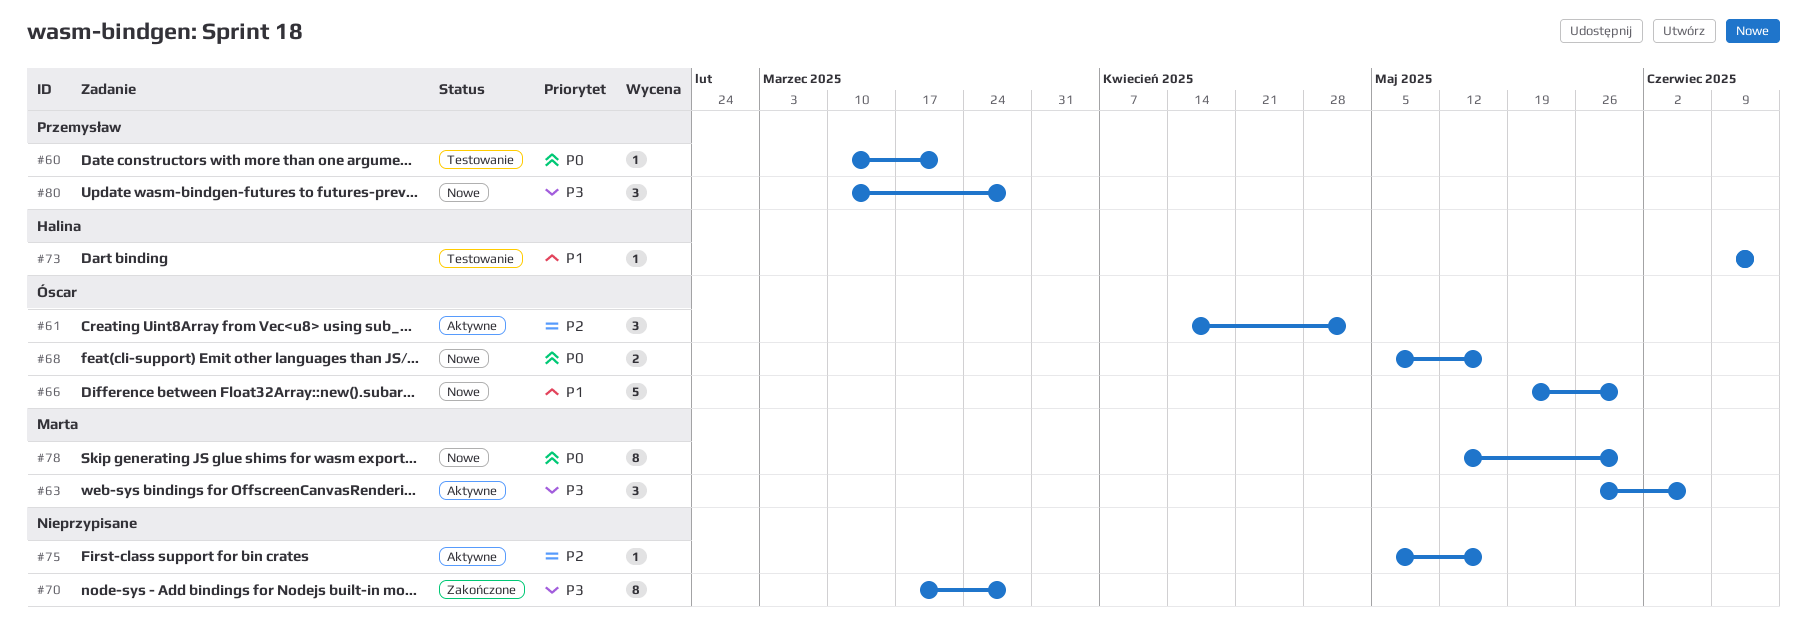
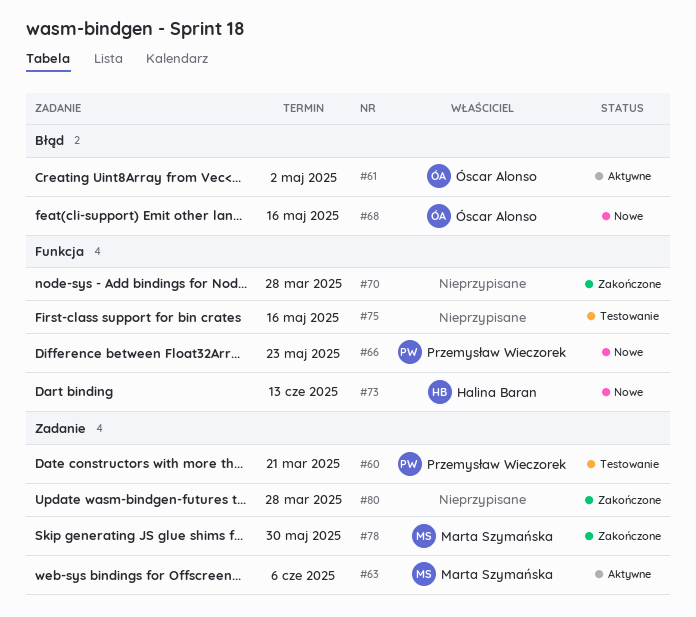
#66, owner: Óscar Alonso -> Przemysław Wieczorek
#66, due: May 30 -> May 23
#73, status: Testowanie -> Nowe
#75, status: Aktywne -> Testowanie
#78, status: Nowe -> Zakończone
#80, status: Nowe -> Zakończone
#80, owner: Przemysław Wieczorek -> none

